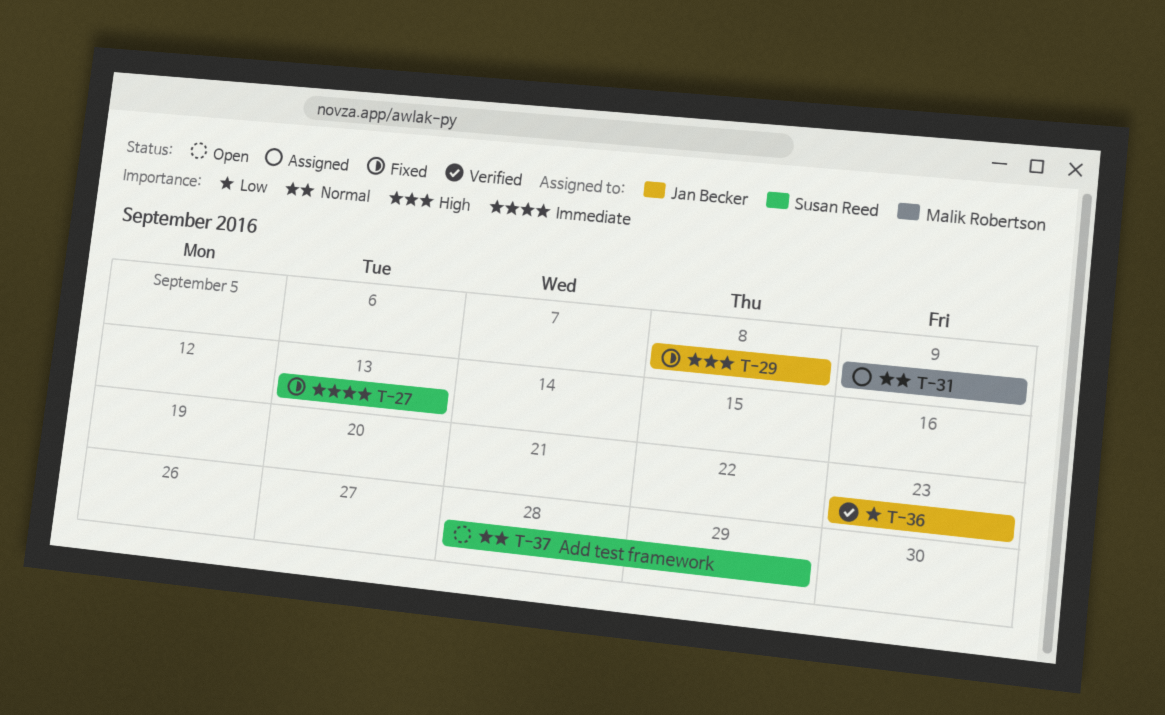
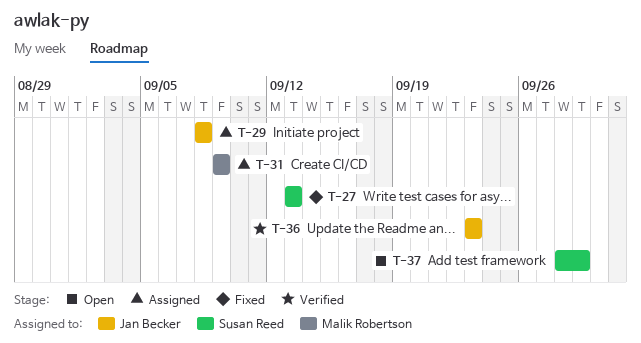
T-29, status: Fixed -> Assigned

